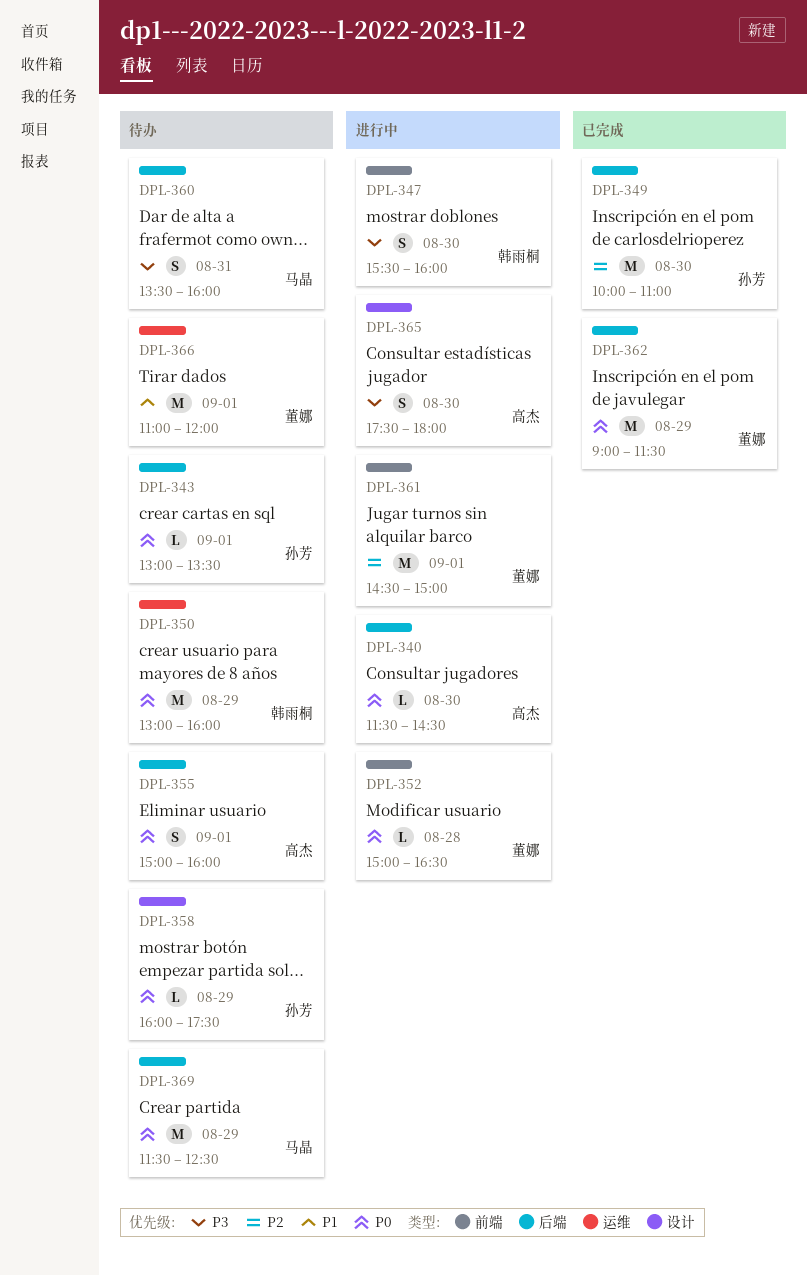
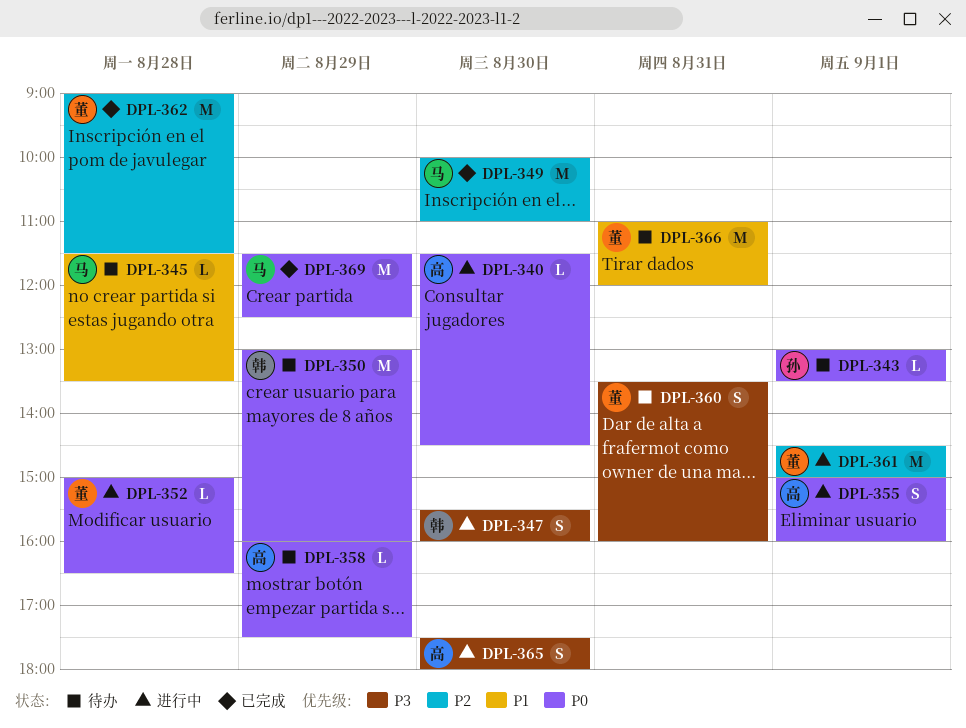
DPL-345: none -> present
DPL-349, owner: 孙芳 -> 马晶
DPL-355, status: 待办 -> 进行中
DPL-358, owner: 孙芳 -> 高杰
DPL-360, owner: 马晶 -> 董娜
DPL-362, priority: P0 -> P2
DPL-362, day: Aug 29 -> Aug 28
DPL-366, day: Sep 1 -> Aug 31
DPL-369, status: 待办 -> 已完成

